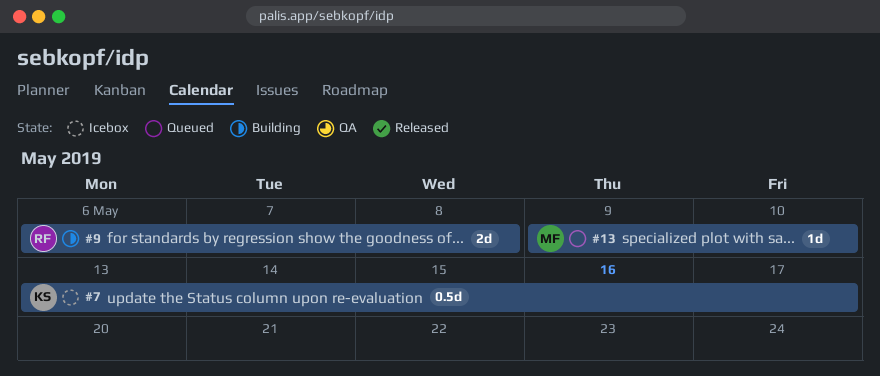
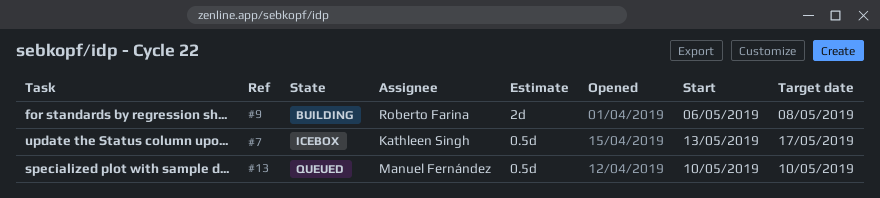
#13, estimate: 1d -> 0.5d
#13, start: May 9 -> May 10

